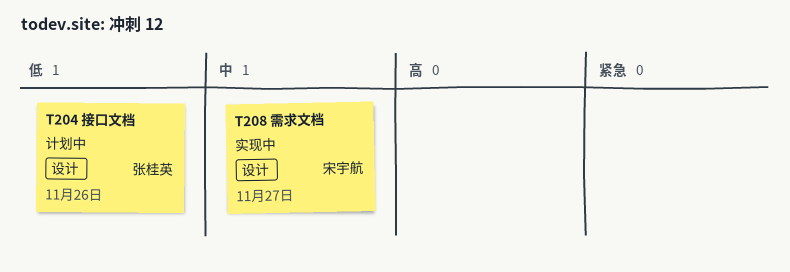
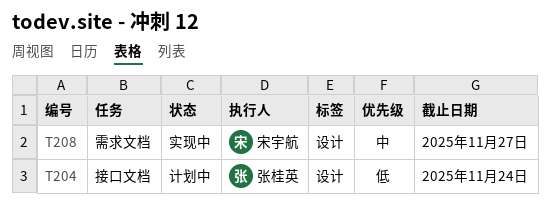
T204, due: Nov 26 -> Nov 24

